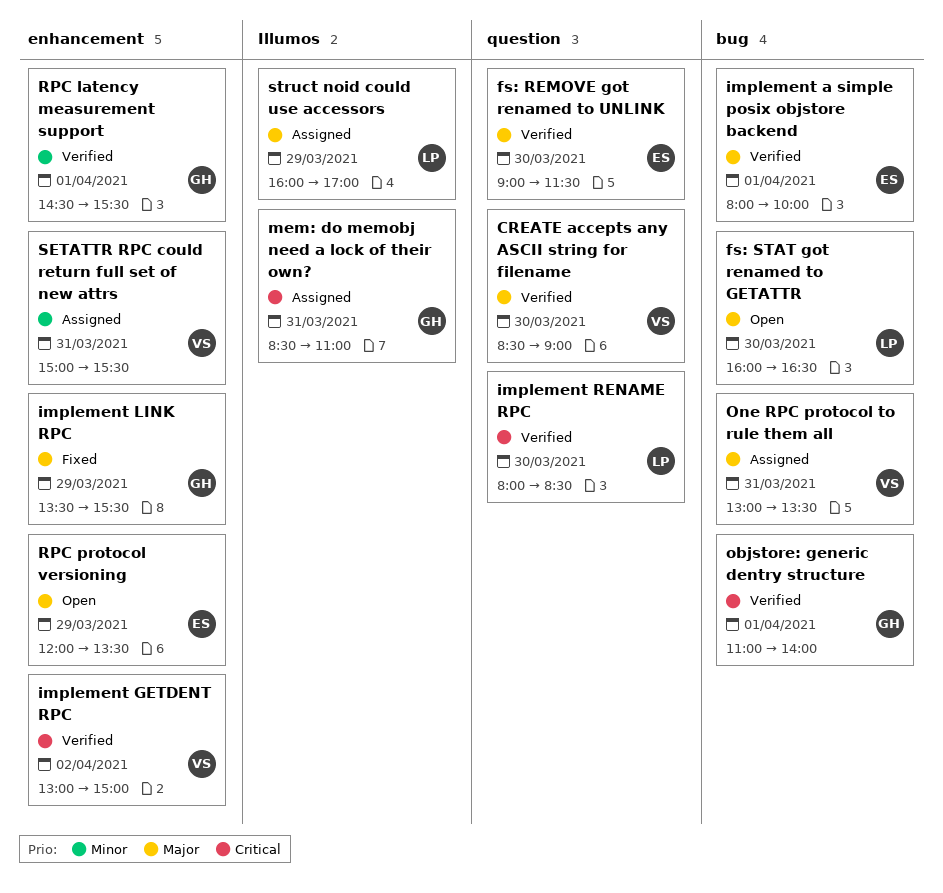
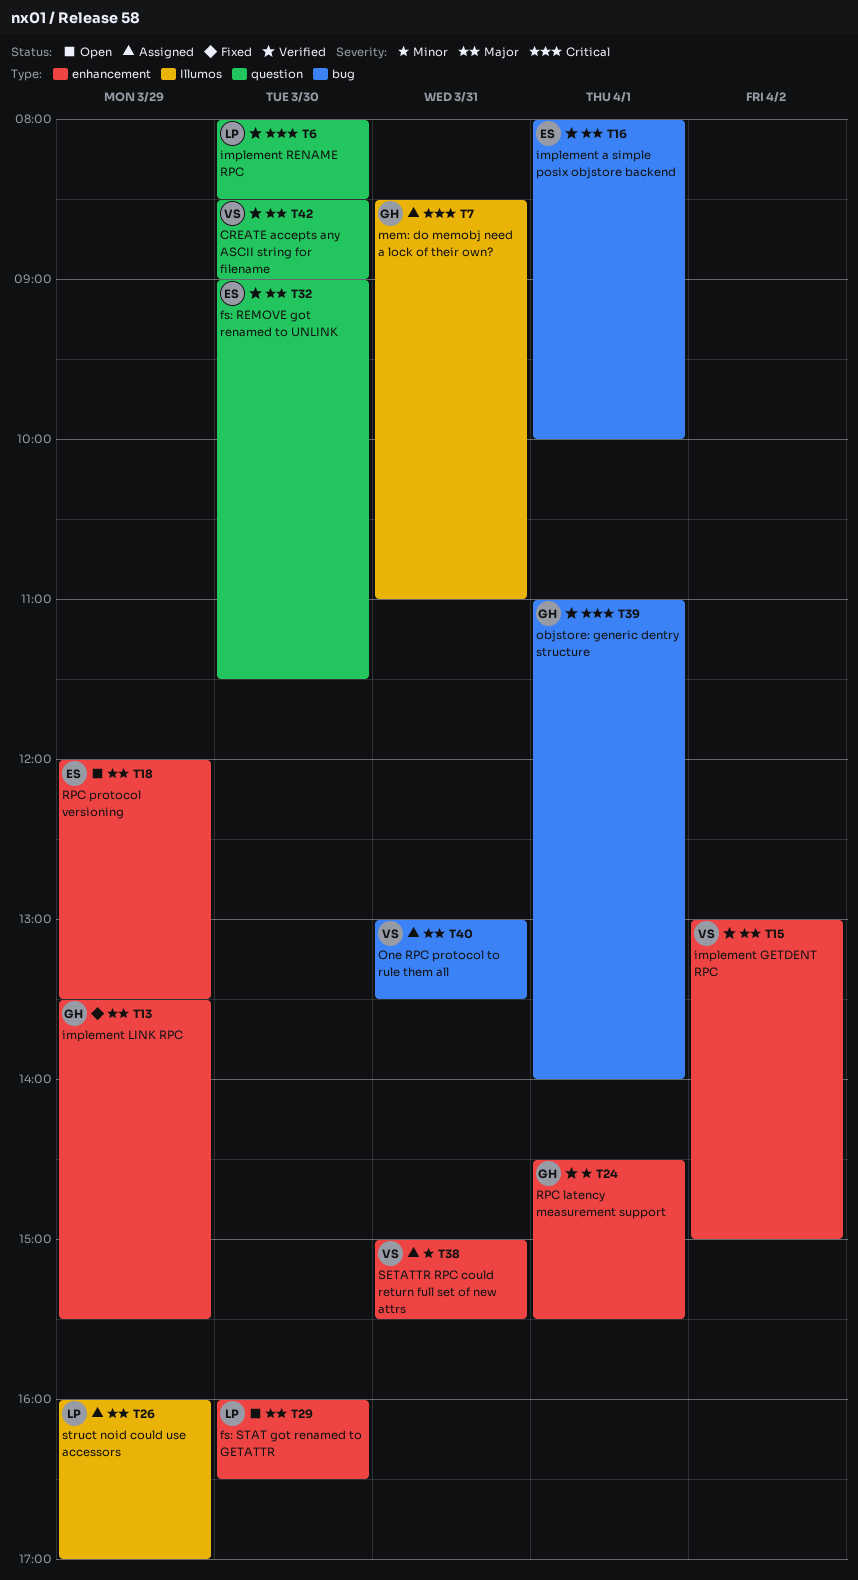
fs: STAT got renamed to GETATTR, label: bug -> enhancement
implement GETDENT RPC, priority: Critical -> Major

